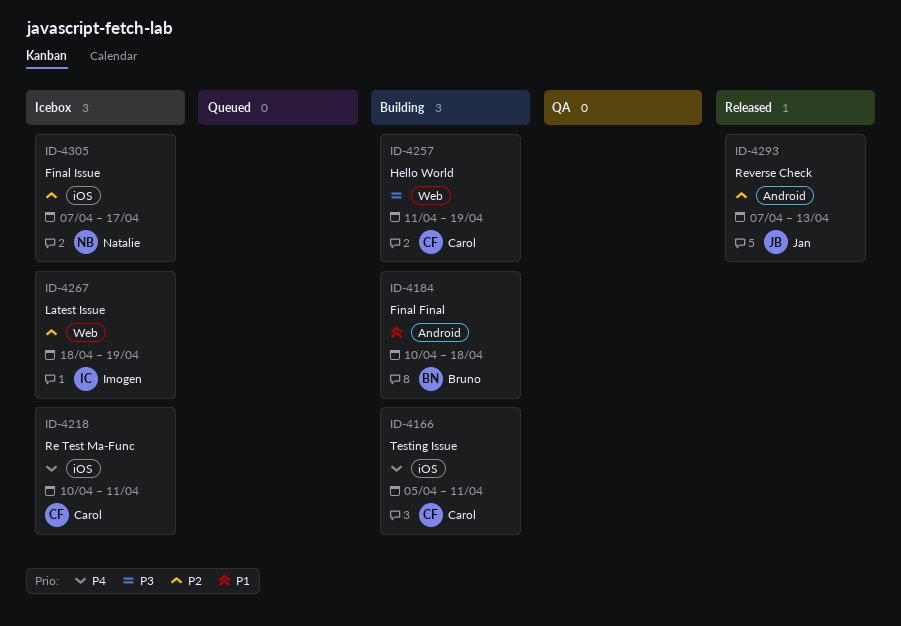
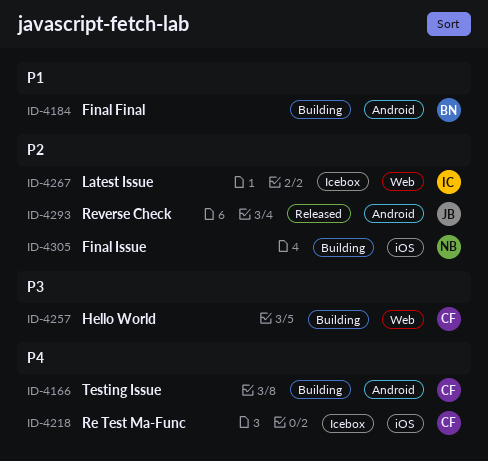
ID-4166, label: iOS -> Android
ID-4305, status: Icebox -> Building

